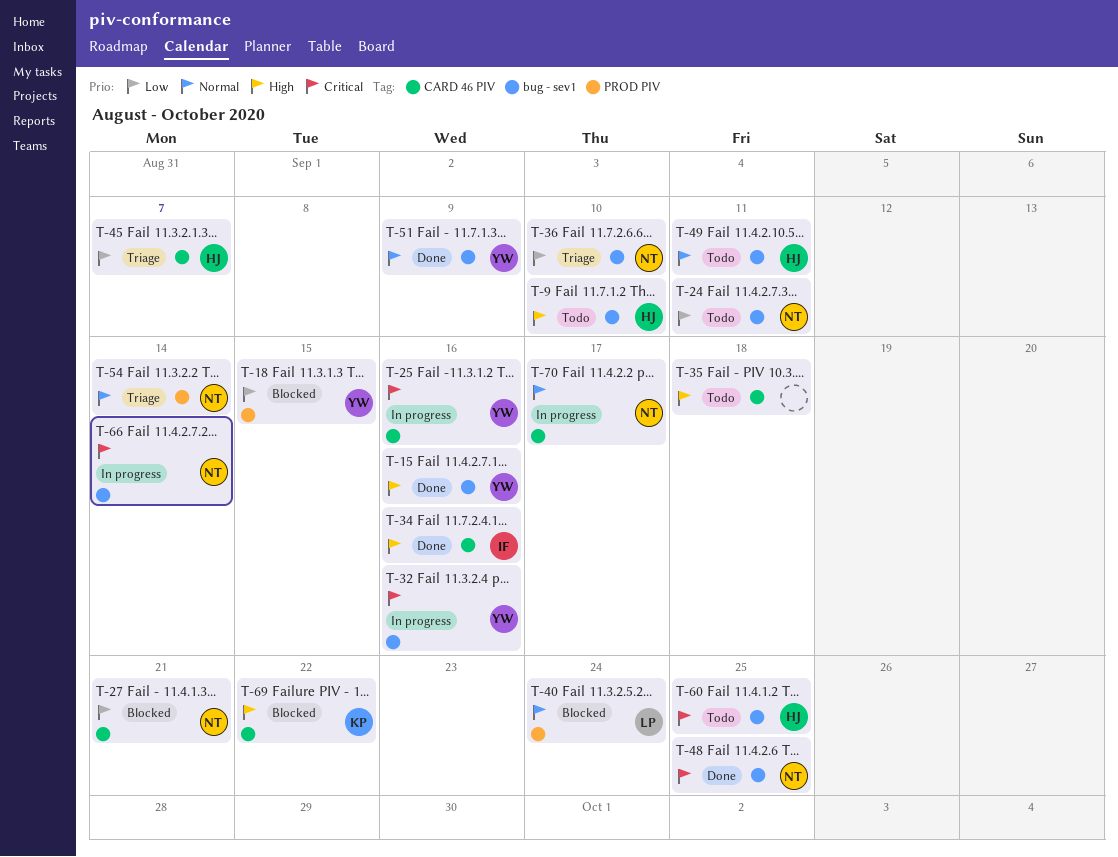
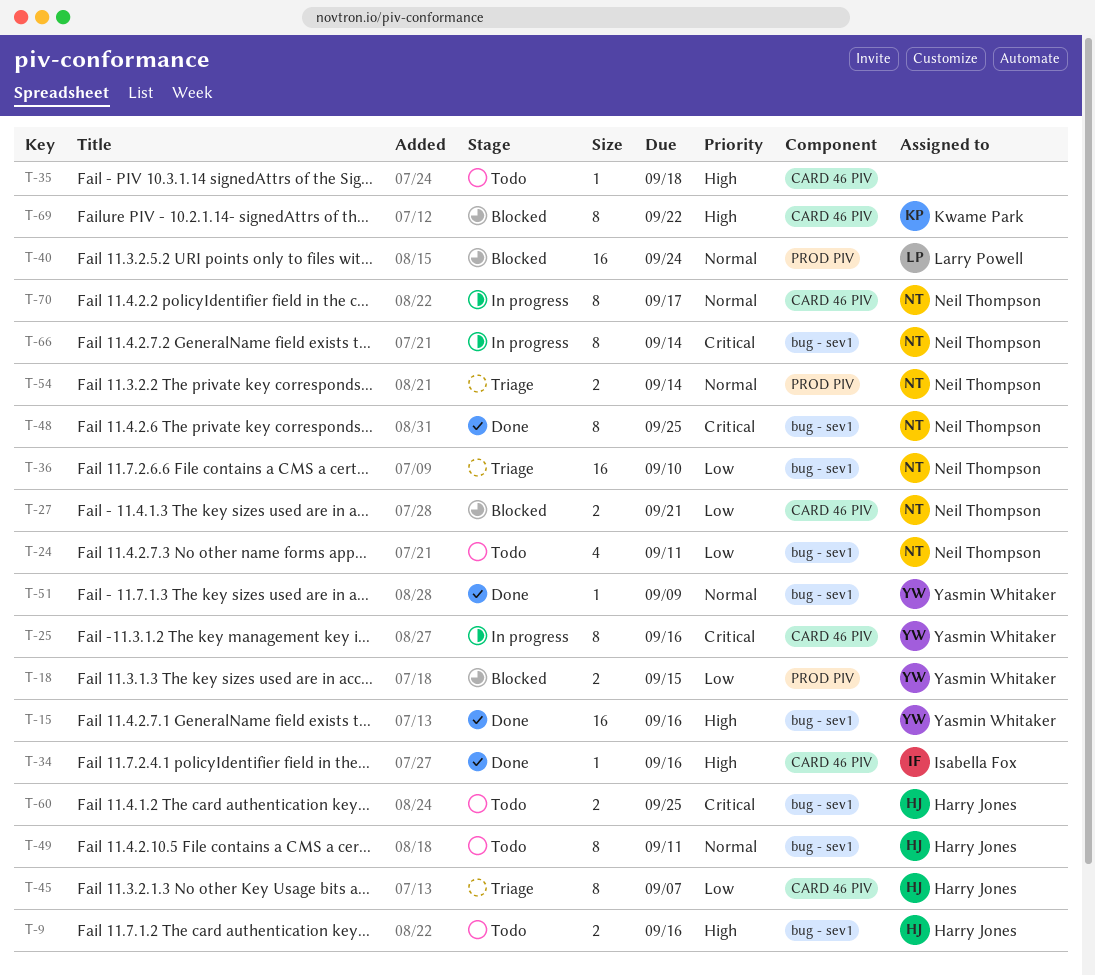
T-9, due: Sep 10 -> Sep 16
T-32: present -> none

